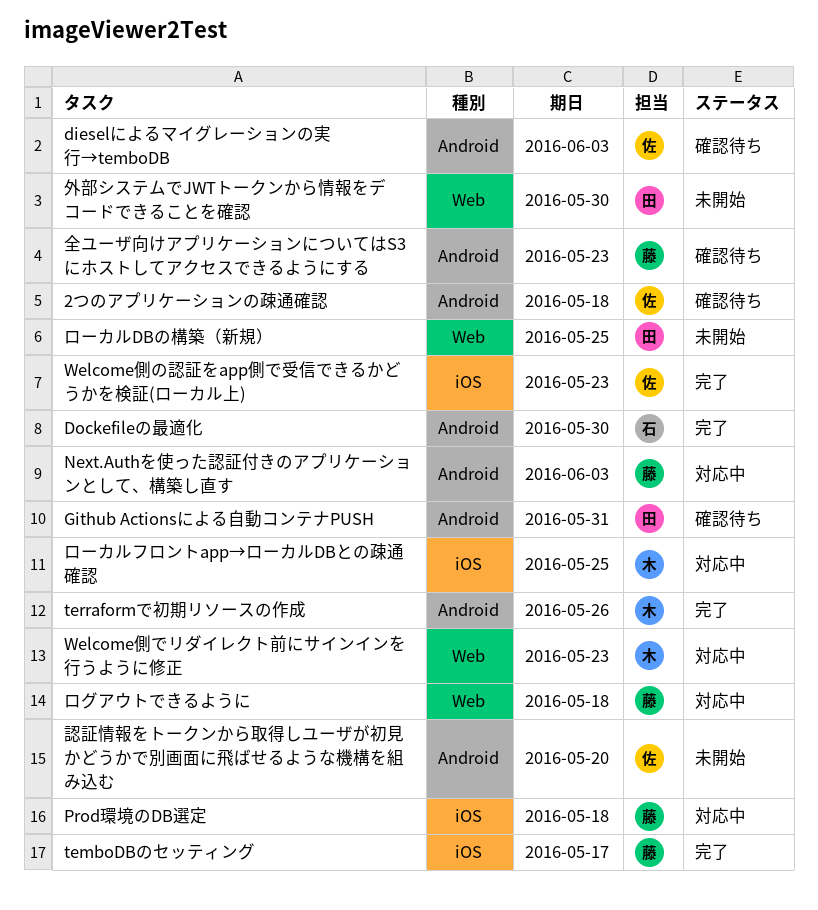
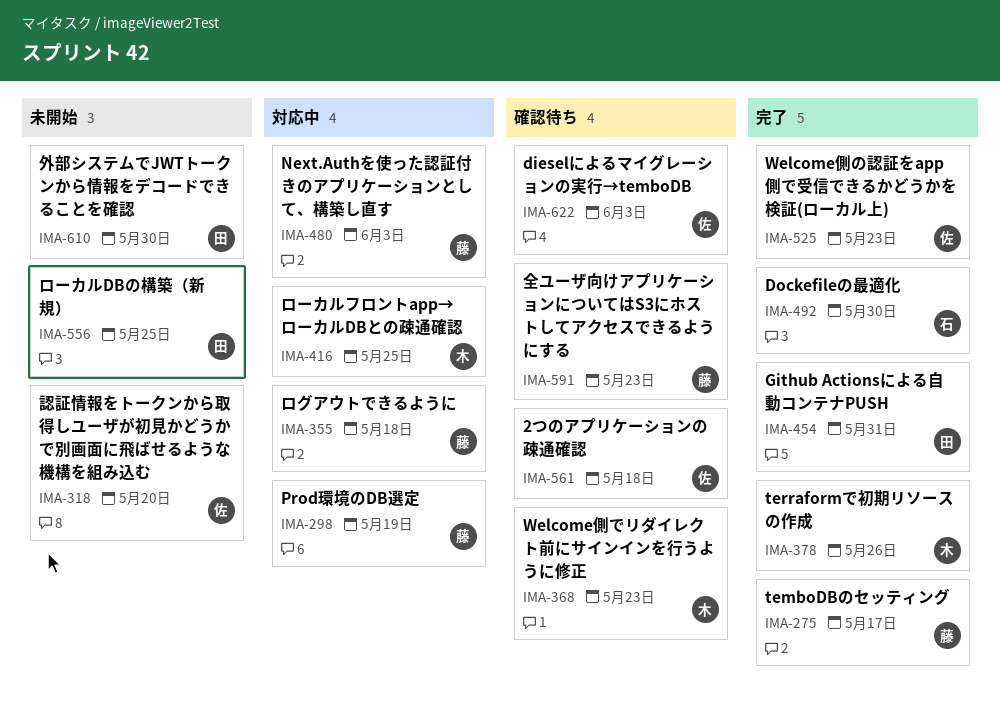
Github Actionsによる自動コンテナPUSH, status: 確認待ち -> 完了
Prod環境のDB選定, due: May 18 -> May 19
Welcome側でリダイレクト前にサインインを行うように修正, status: 対応中 -> 確認待ち

